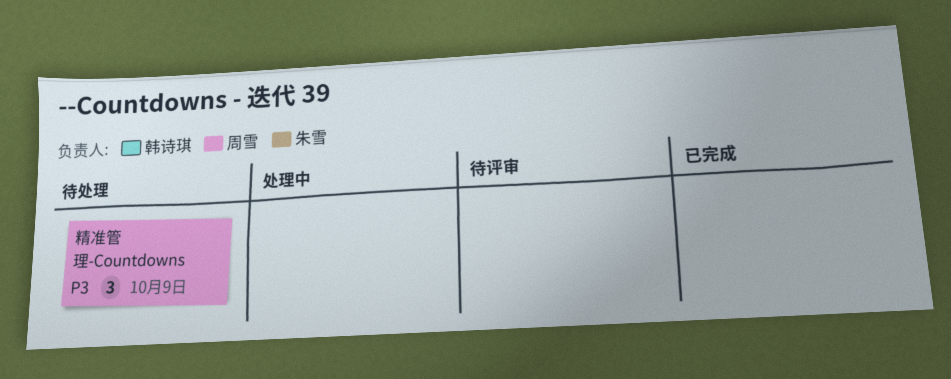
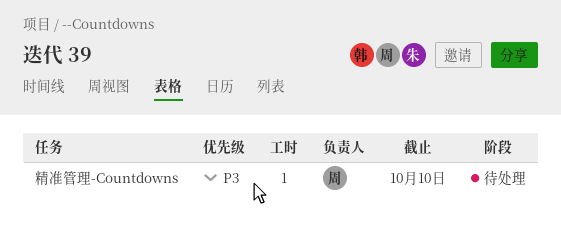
精准管理-Countdowns, estimate: 3 -> 1
精准管理-Countdowns, due: Oct 9 -> Oct 10

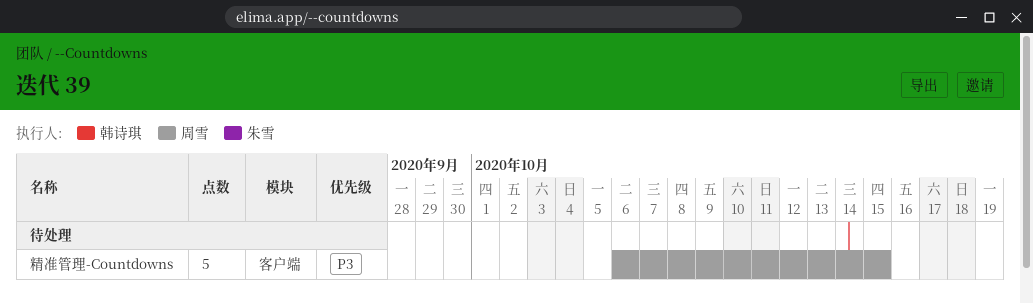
精准管理-Countdowns, estimate: 1 -> 5
精准管理-Countdowns, due: Oct 10 -> Oct 15

